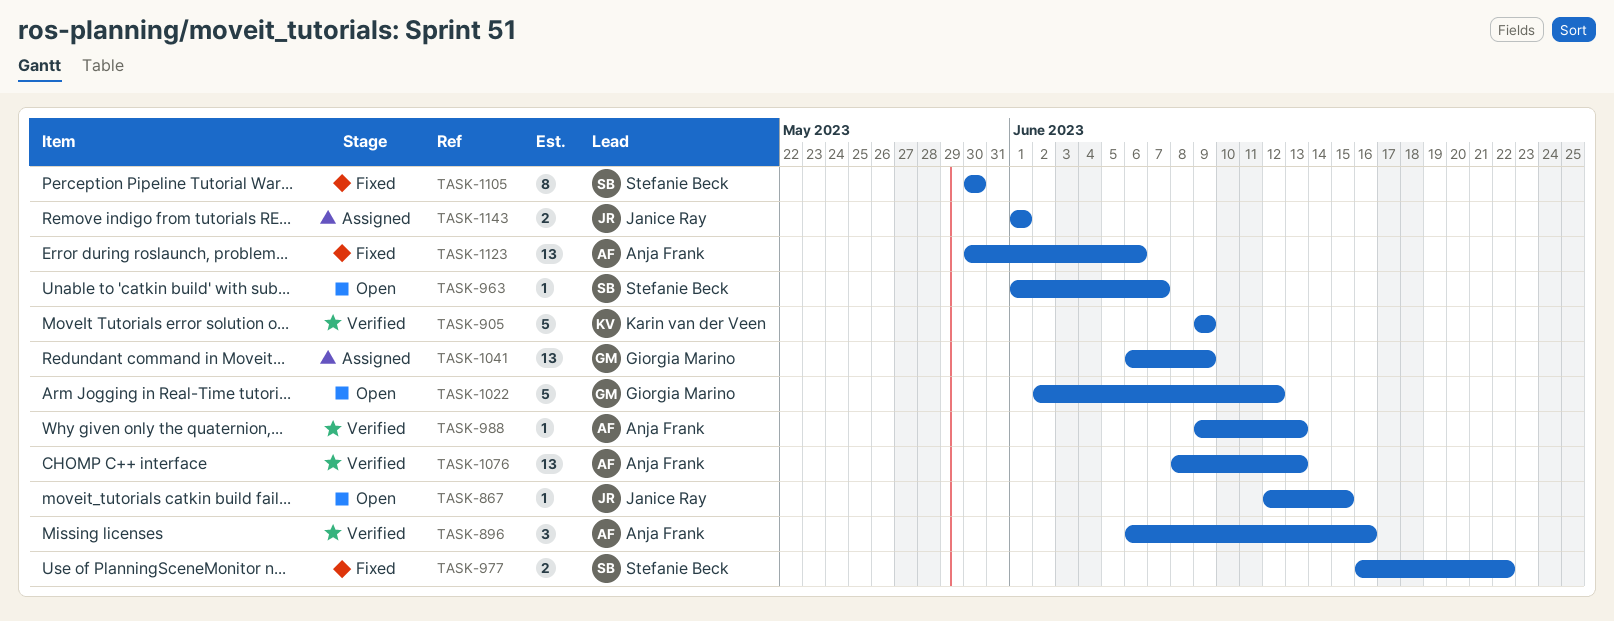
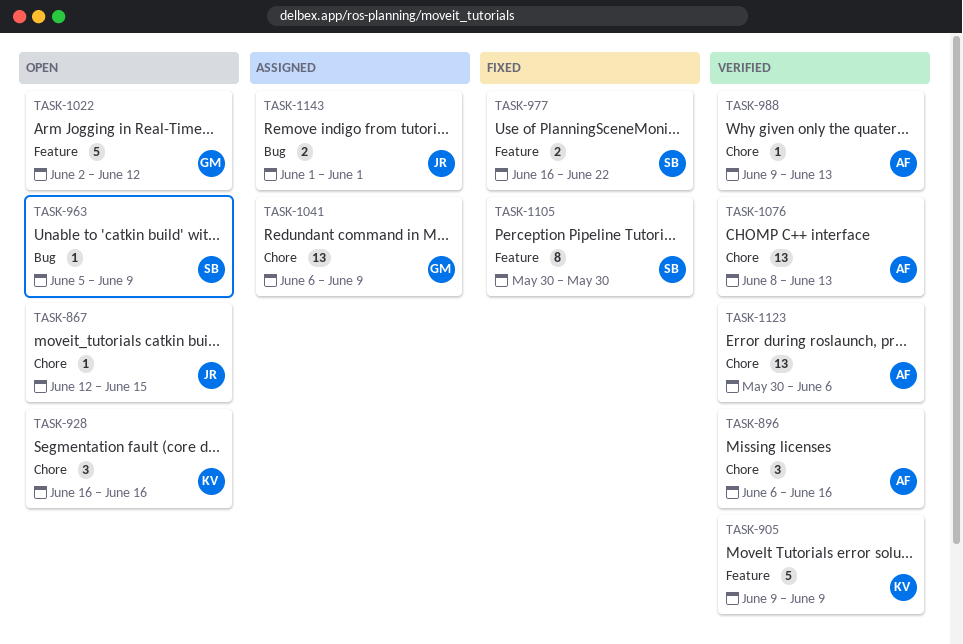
TASK-928: none -> present
TASK-963, start: Jun 1 -> Jun 5
TASK-963, due: Jun 7 -> Jun 9
TASK-1123, status: Fixed -> Verified

